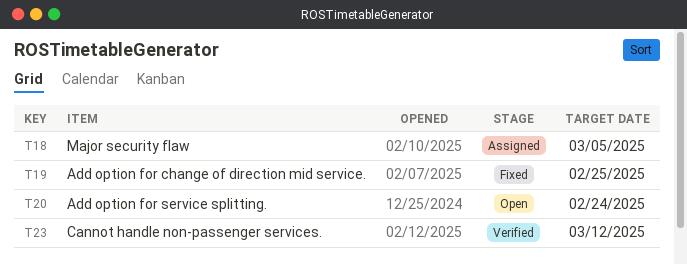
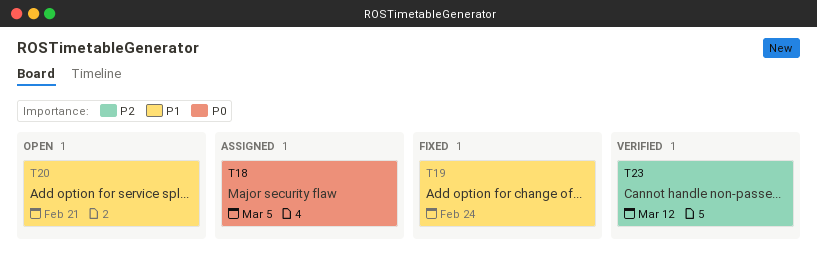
T19, due: Feb 25 -> Feb 24
T20, due: Feb 24 -> Feb 21

